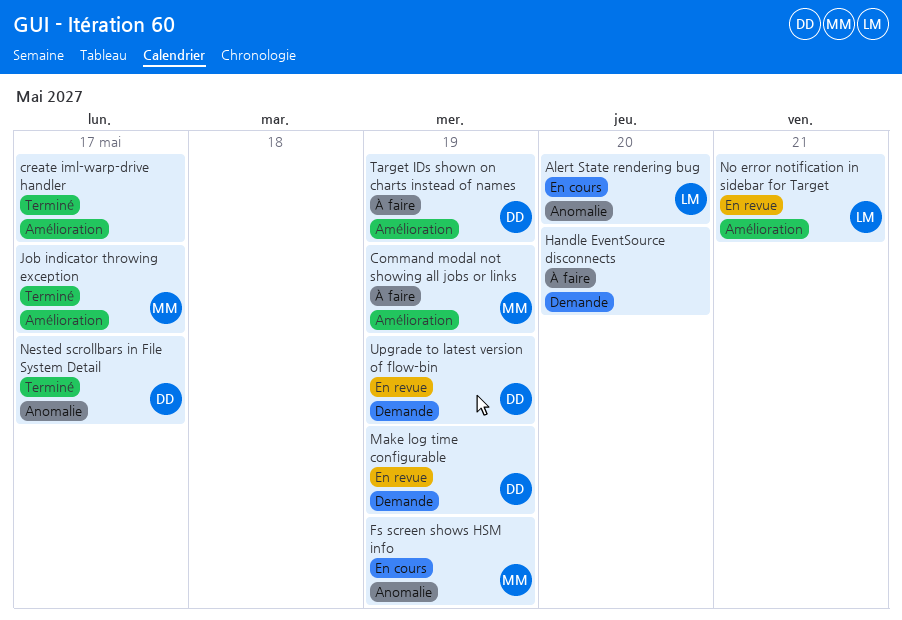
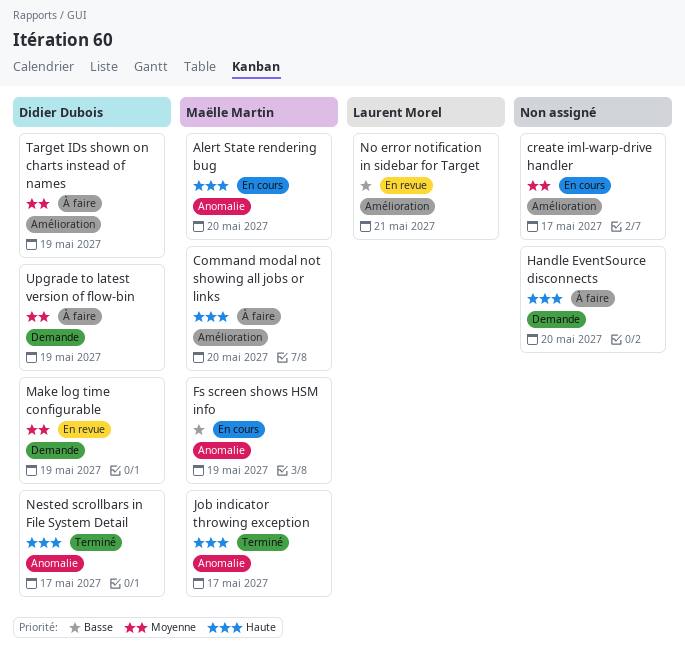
Alert State rendering bug, owner: Laurent Morel -> Maëlle Martin
Command modal not showing all jobs or links, due: May 19 -> May 20
create iml-warp-drive handler, status: Terminé -> En cours
Job indicator throwing exception, label: Amélioration -> Anomalie
Upgrade to latest version of flow-bin, status: En revue -> À faire

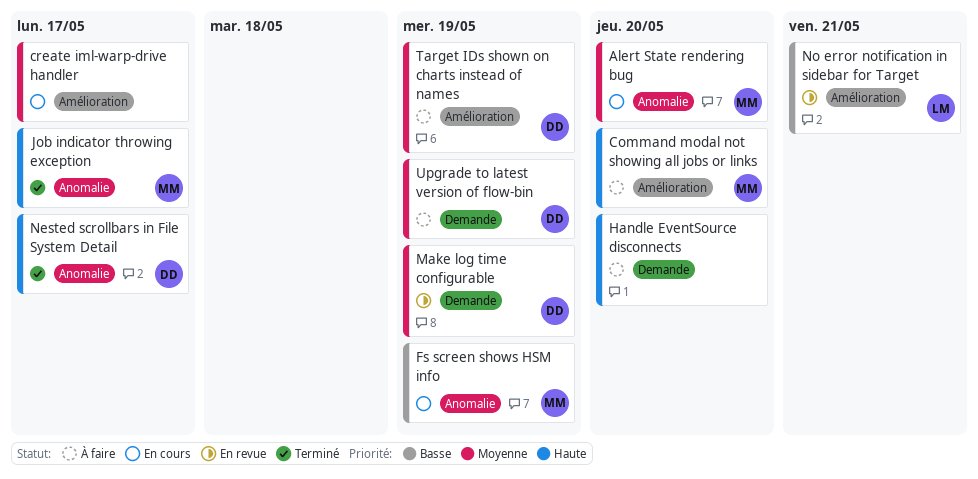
Alert State rendering bug, priority: Haute -> Moyenne

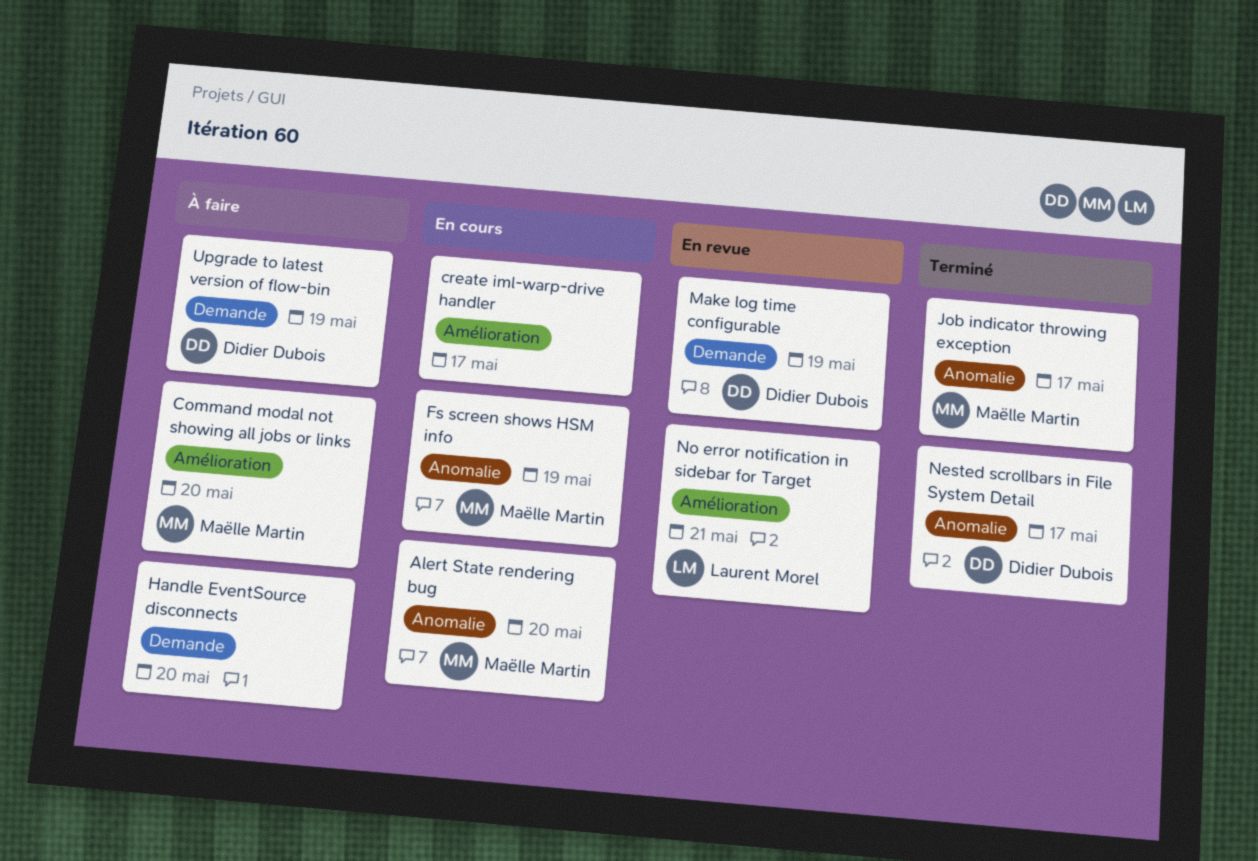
Target IDs shown on charts instead of names: present -> none

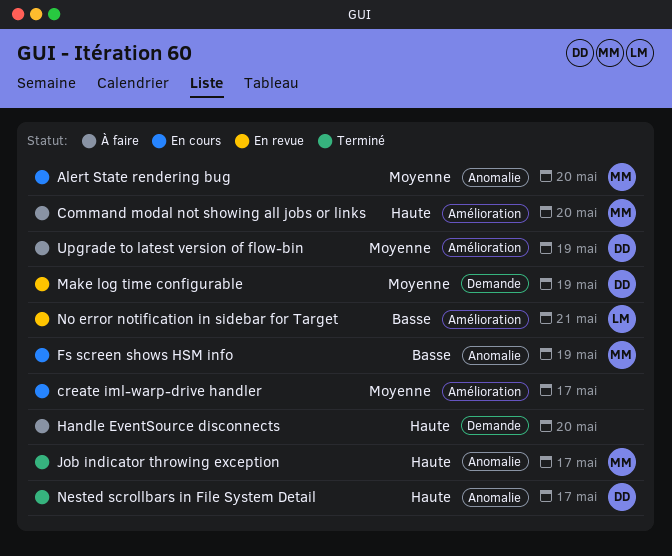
Upgrade to latest version of flow-bin, label: Demande -> Amélioration

